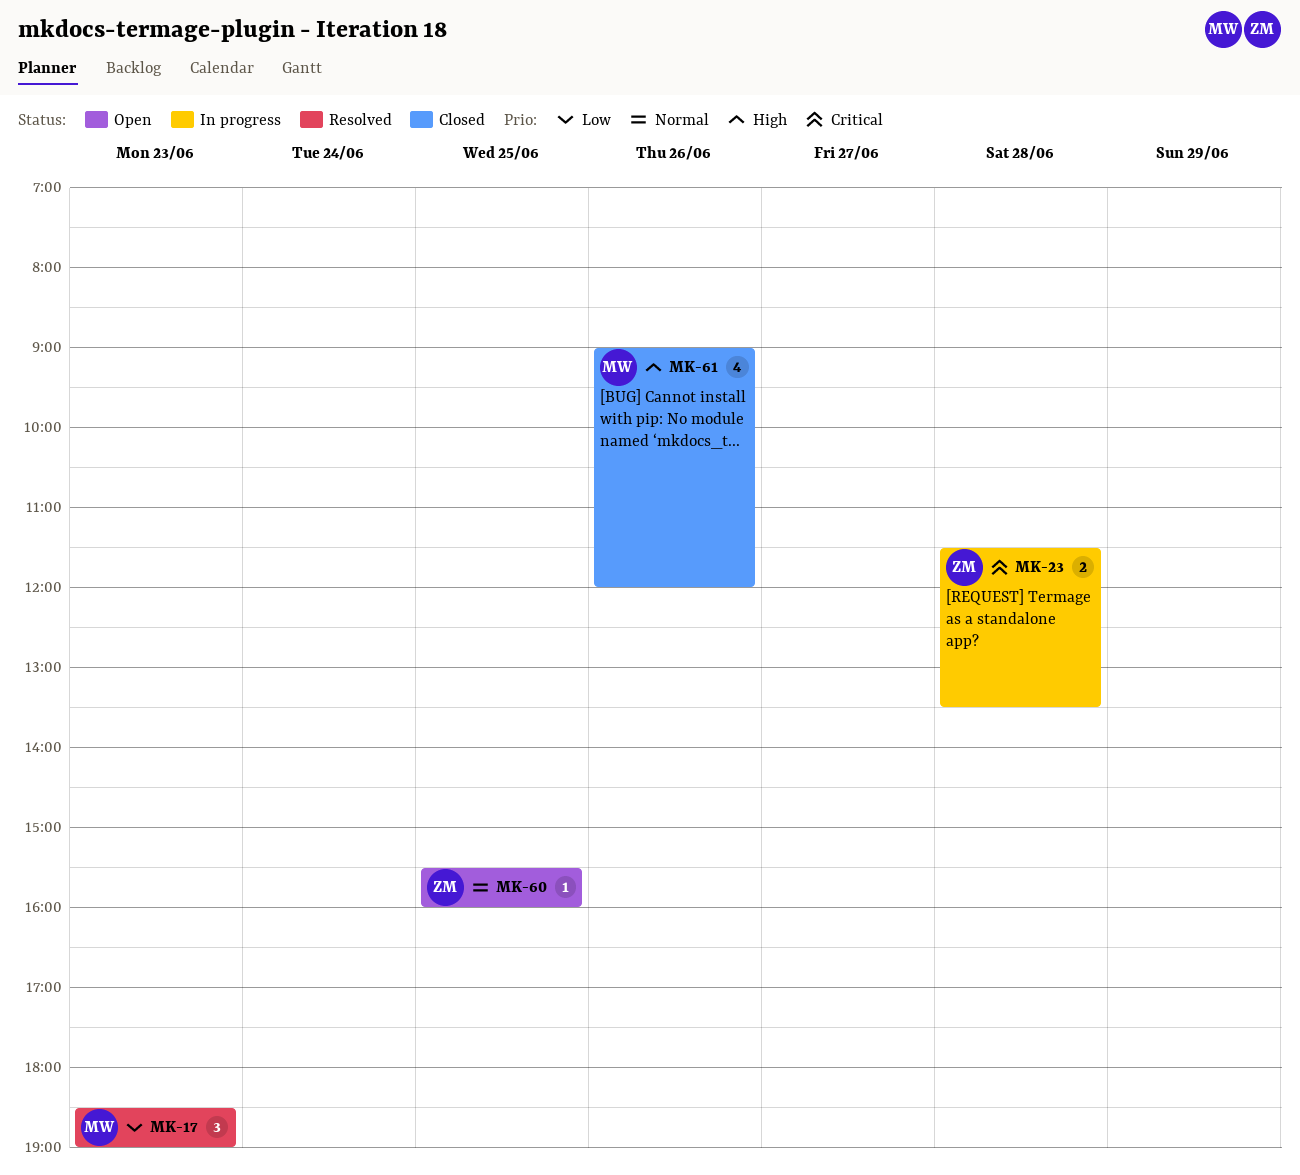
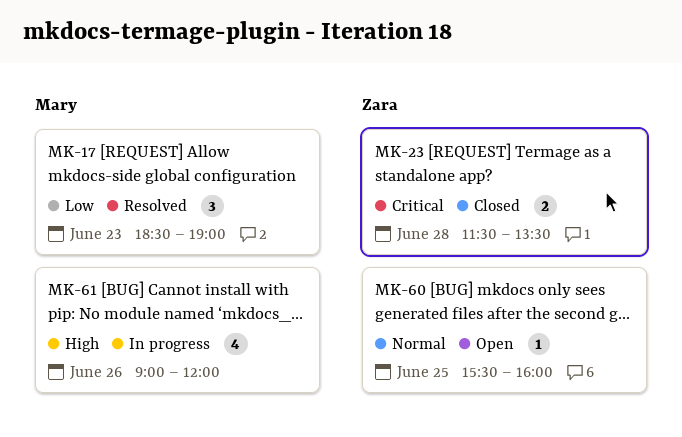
MK-23, status: In progress -> Closed
MK-61, status: Closed -> In progress

